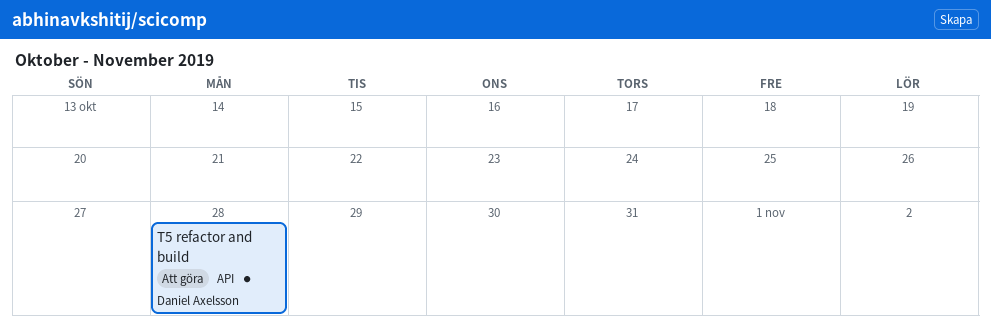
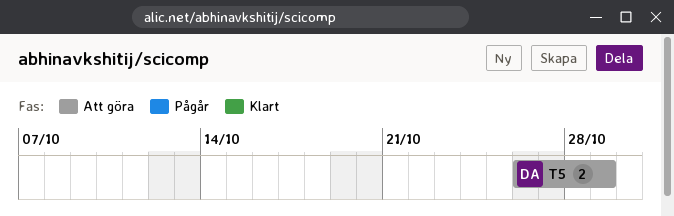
T5, estimate: 1 -> 2
T5, due: Oct 28 -> Oct 29

